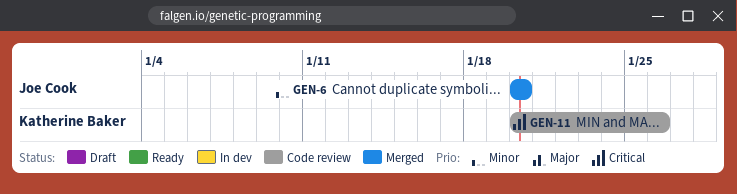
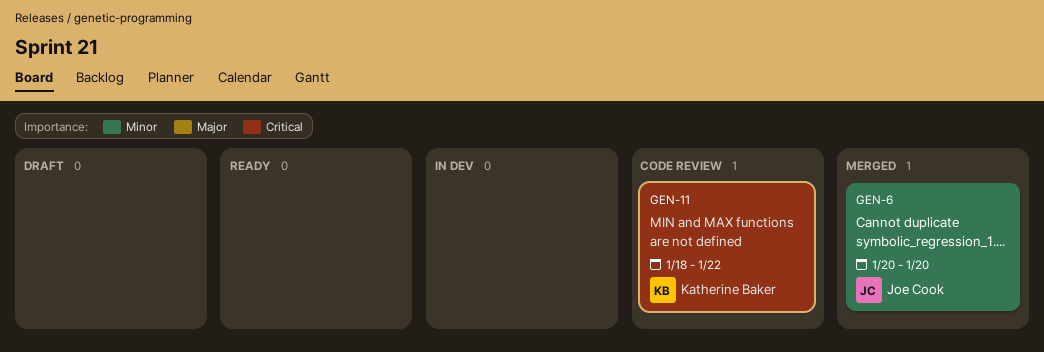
GEN-11, start: Jan 20 -> Jan 18
GEN-11, due: Jan 26 -> Jan 22

